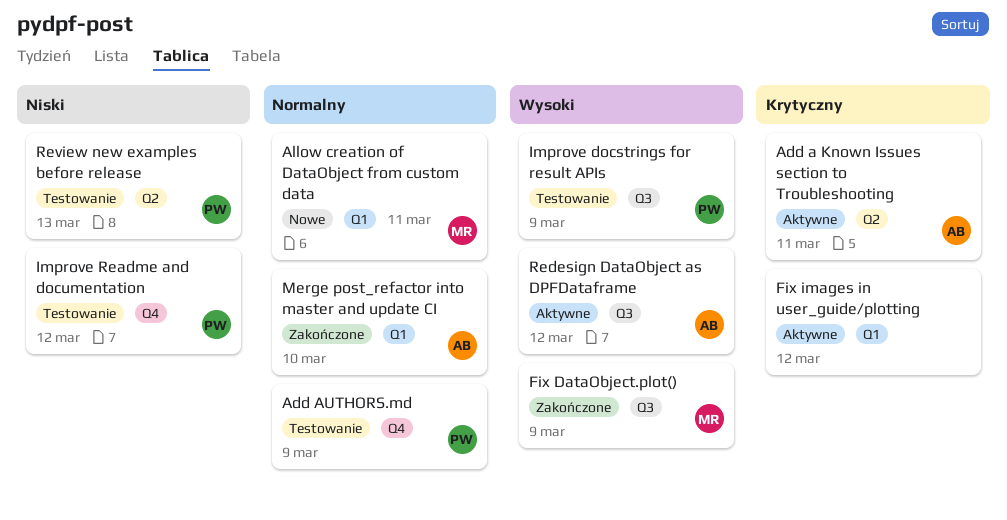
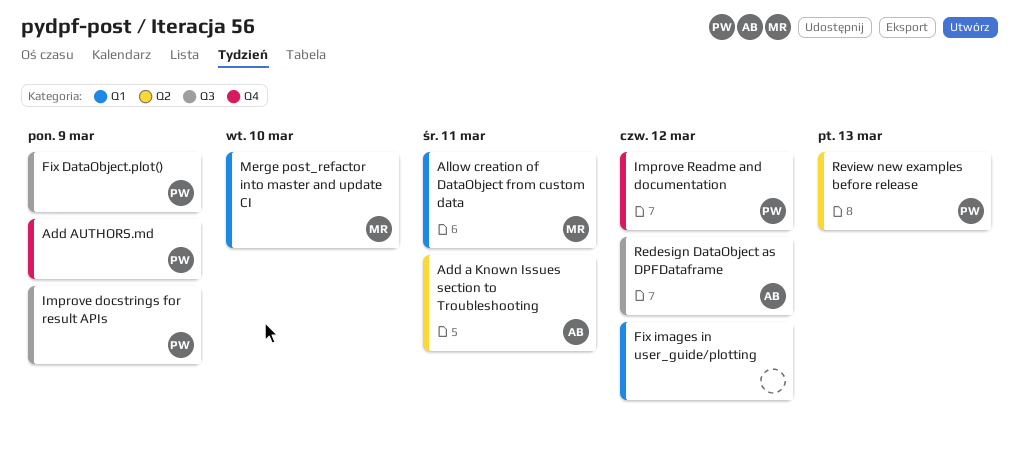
Fix DataObject.plot(), owner: MR -> PW
Merge post_refactor into master and update CI, owner: AB -> MR

